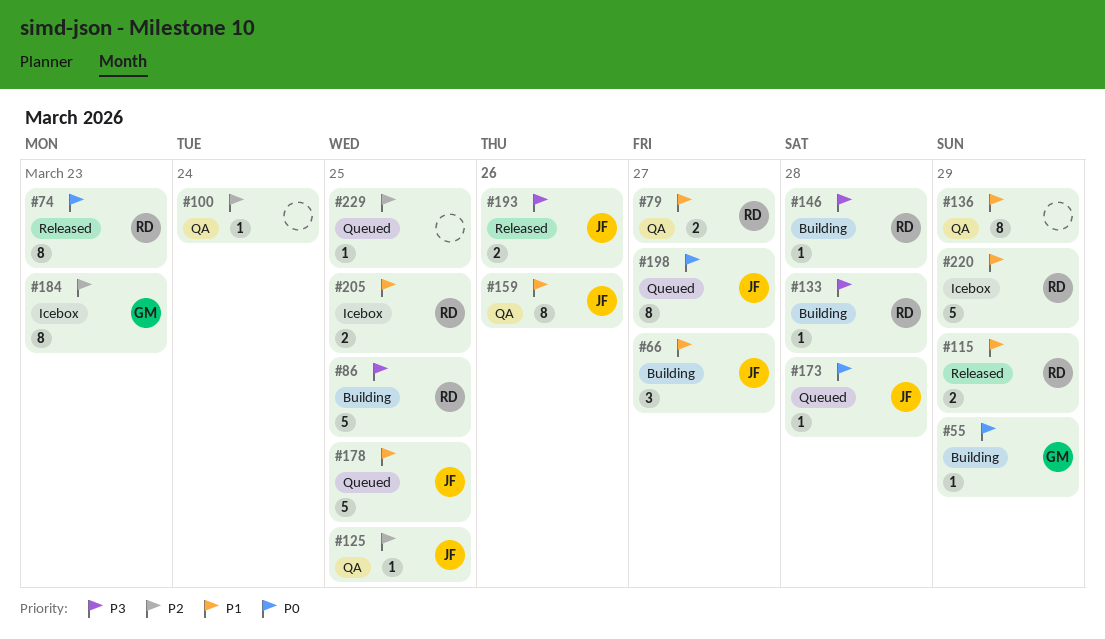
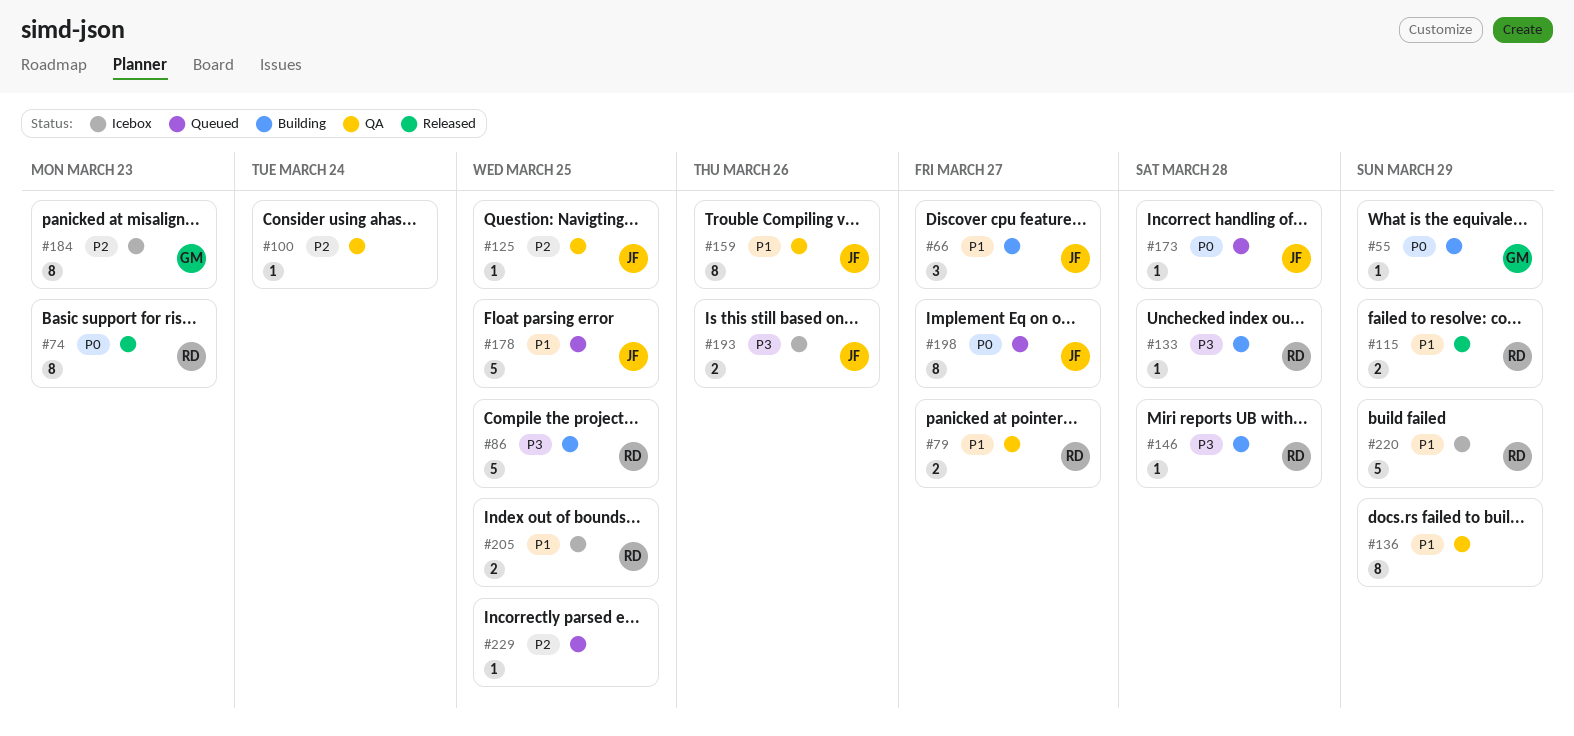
#193, status: Released -> Icebox

